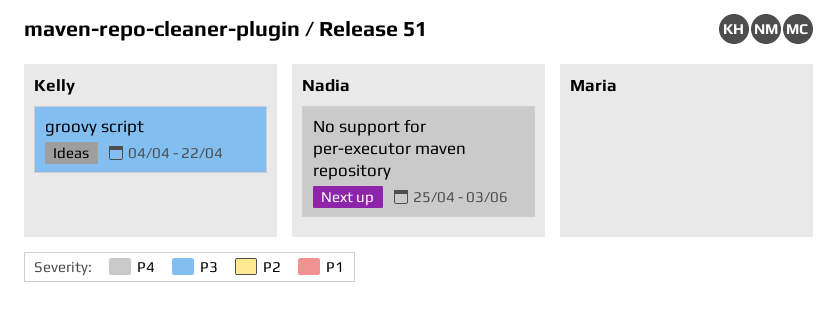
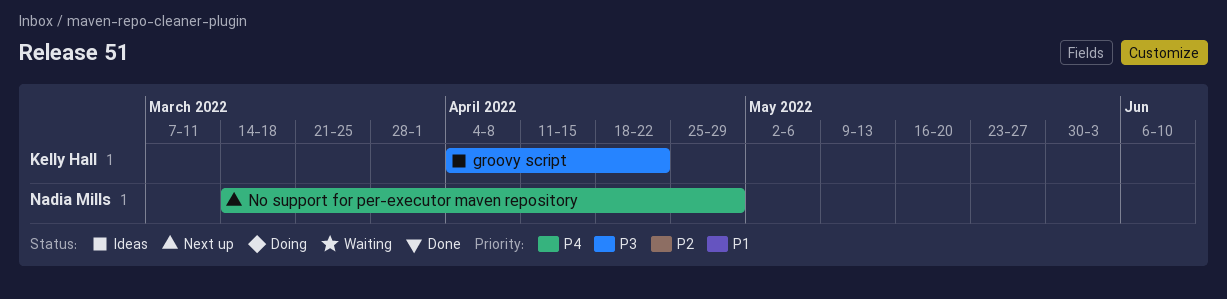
No support for per-executor maven repository, start: Apr 25 -> Mar 14
No support for per-executor maven repository, due: Jun 3 -> Apr 29

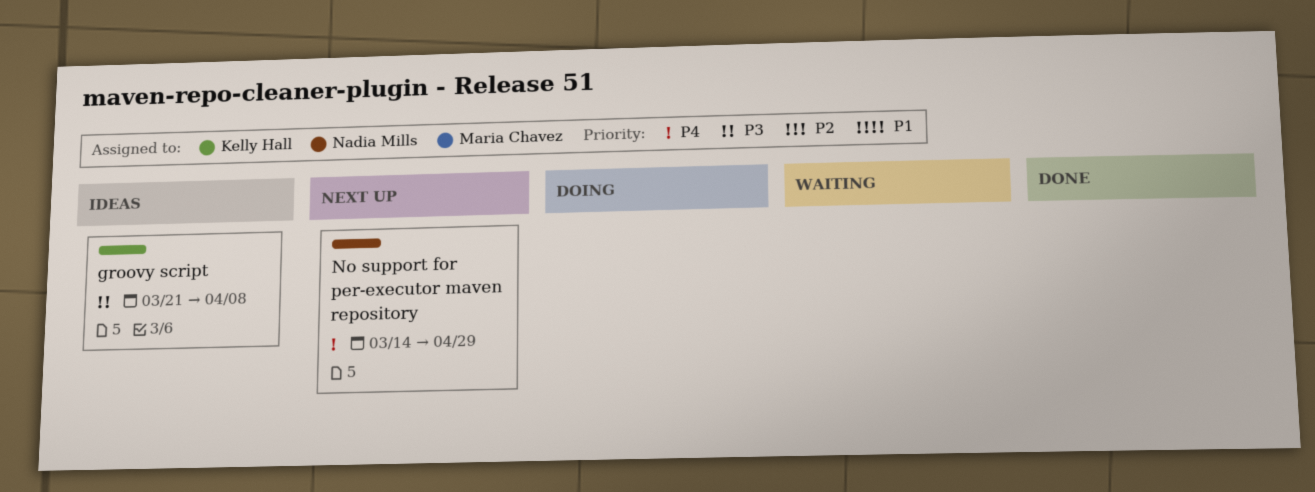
groovy script, start: Apr 4 -> Mar 21
groovy script, due: Apr 22 -> Apr 8

